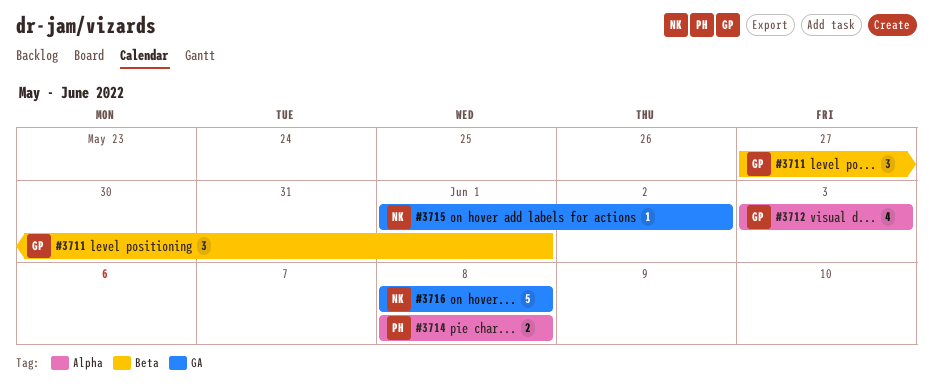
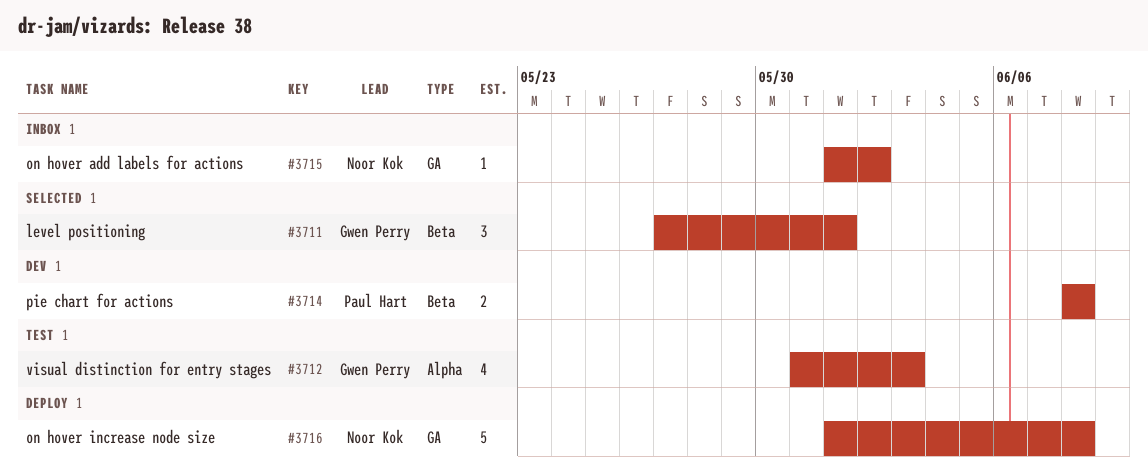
#3712, start: Jun 3 -> May 31
#3714, label: Alpha -> Beta
#3716, start: Jun 8 -> Jun 1

